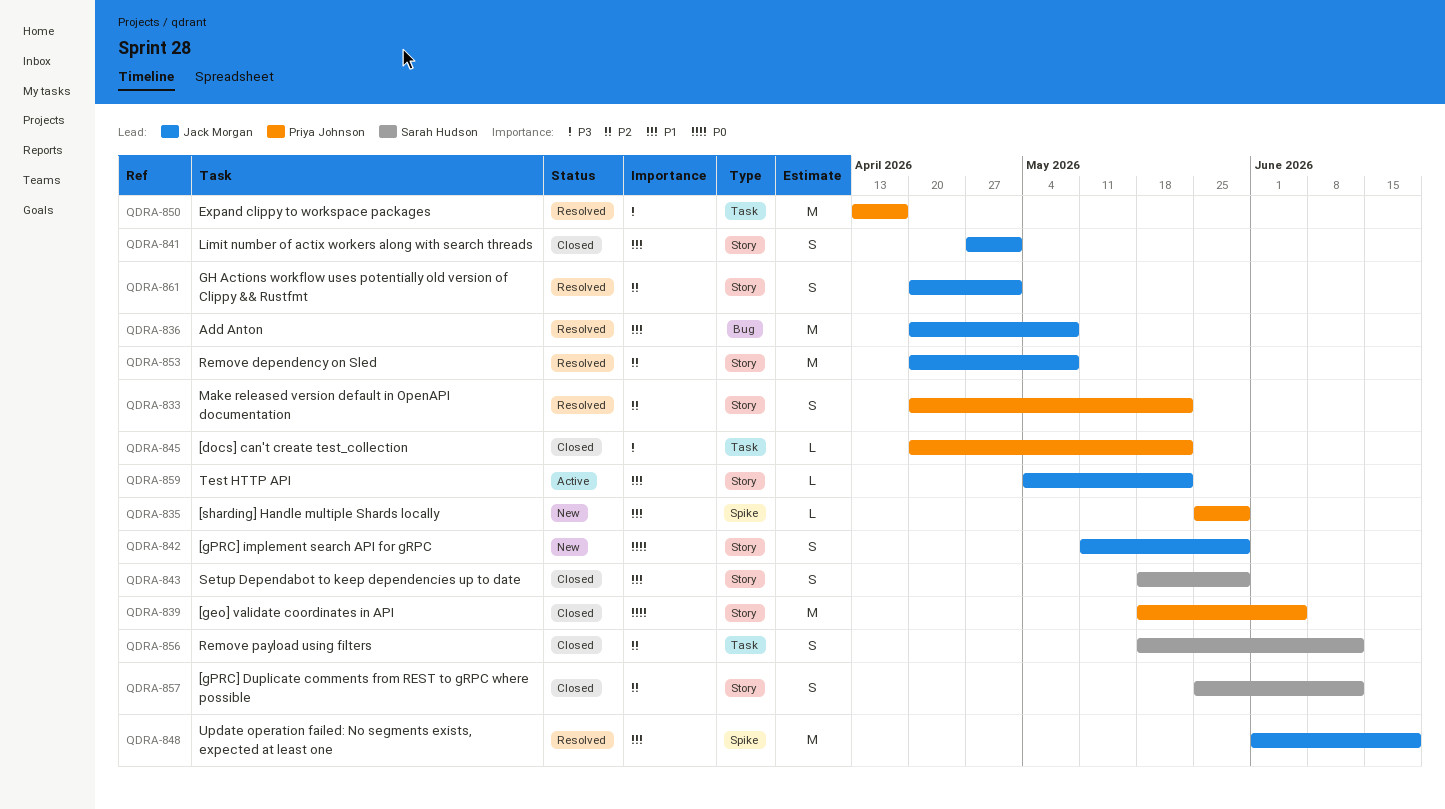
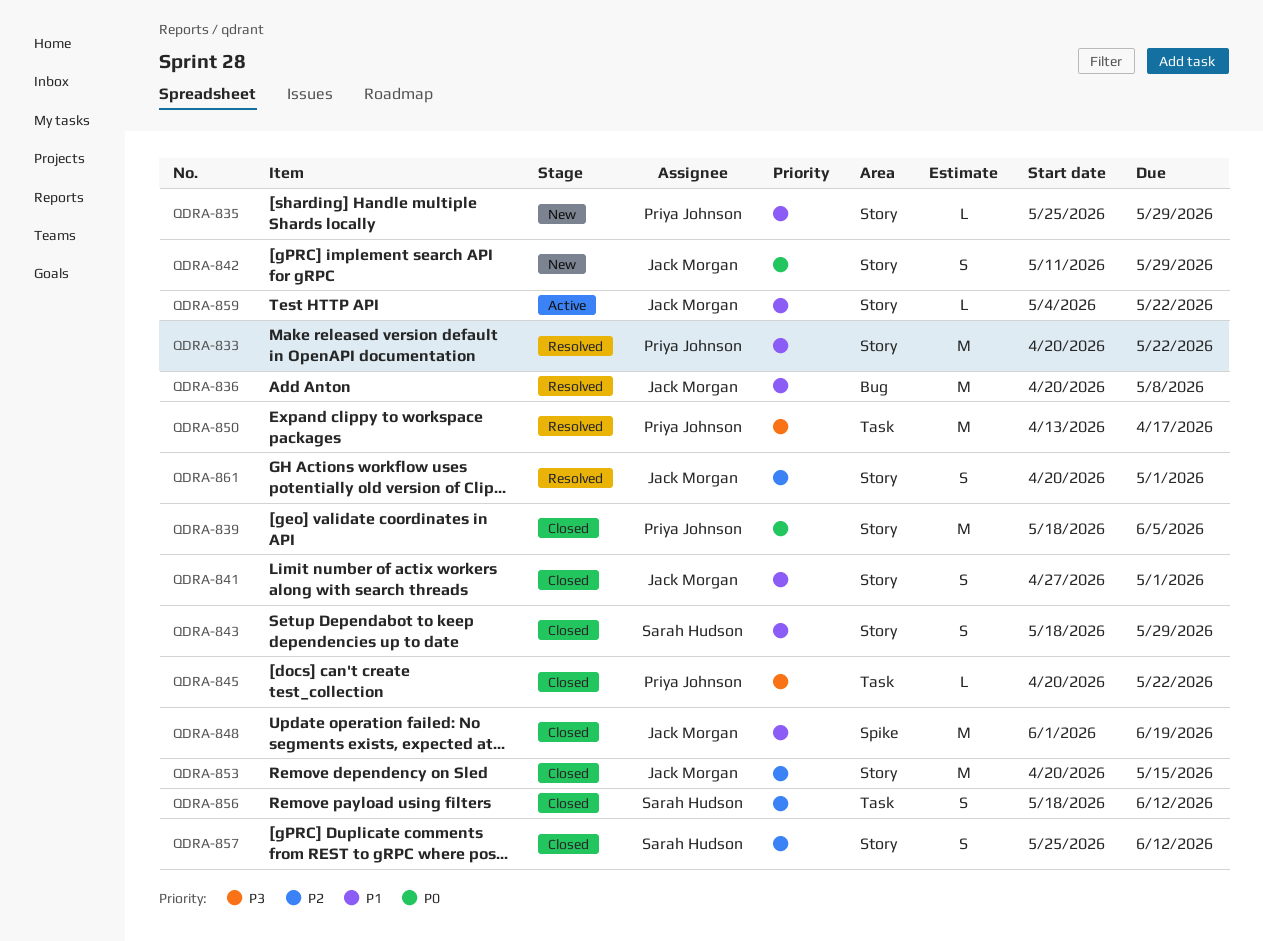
QDRA-833, priority: P2 -> P1
QDRA-833, estimate: S -> M
QDRA-835, label: Spike -> Story
QDRA-848, status: Resolved -> Closed
QDRA-853, status: Resolved -> Closed
QDRA-853, due: May 8 -> May 15

